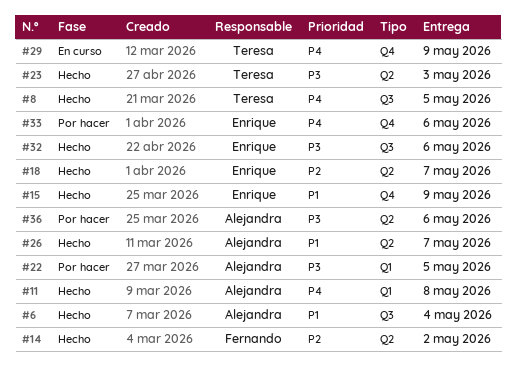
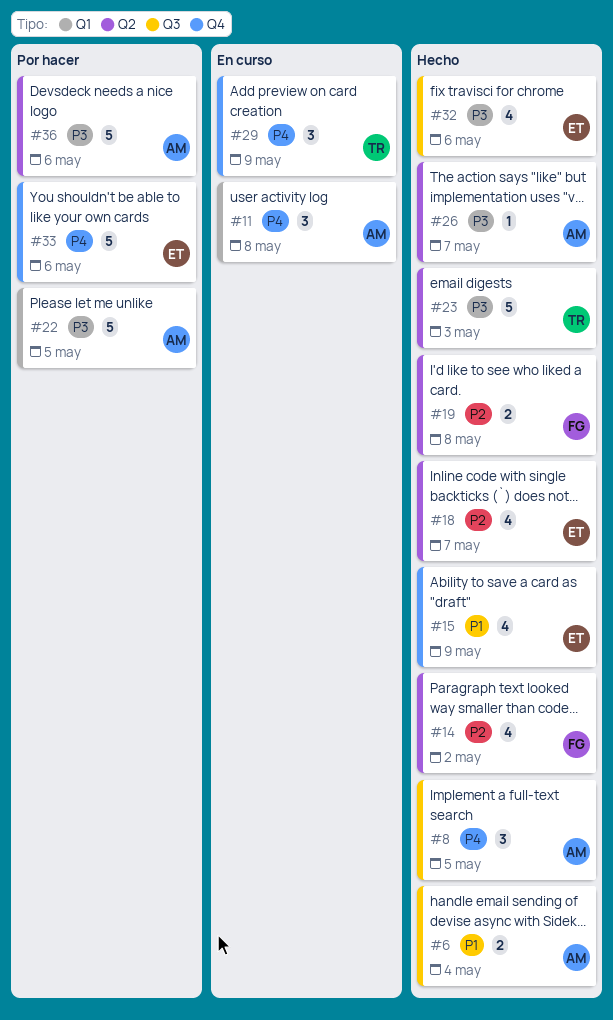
#8, owner: Teresa -> Alejandra
#11, status: Hecho -> En curso
#19: none -> present
#26, priority: P1 -> P3

